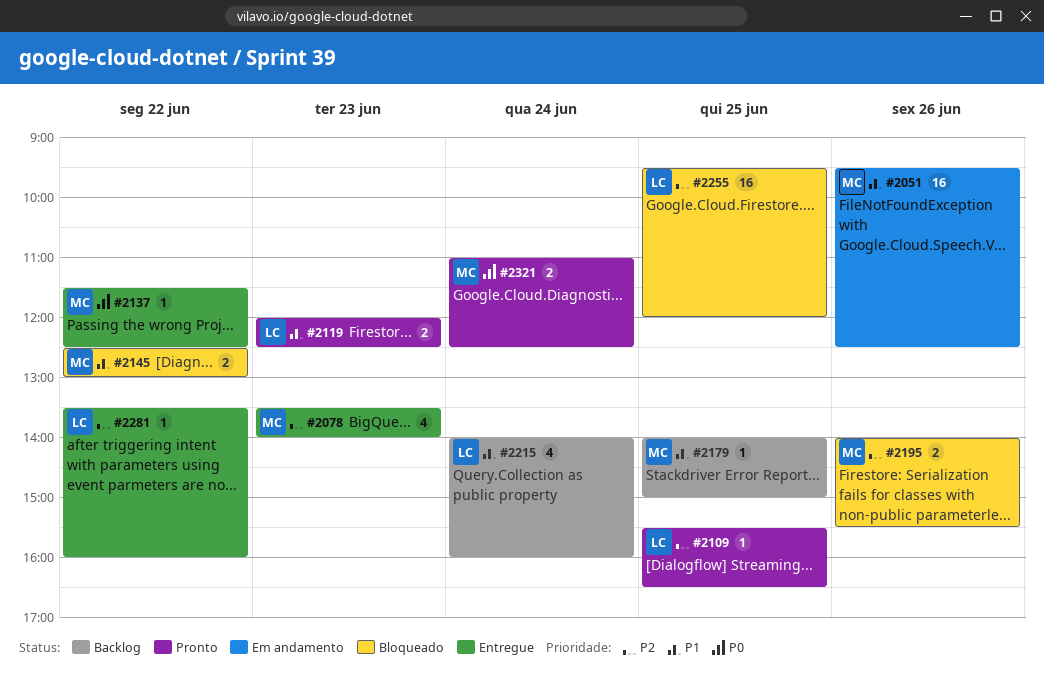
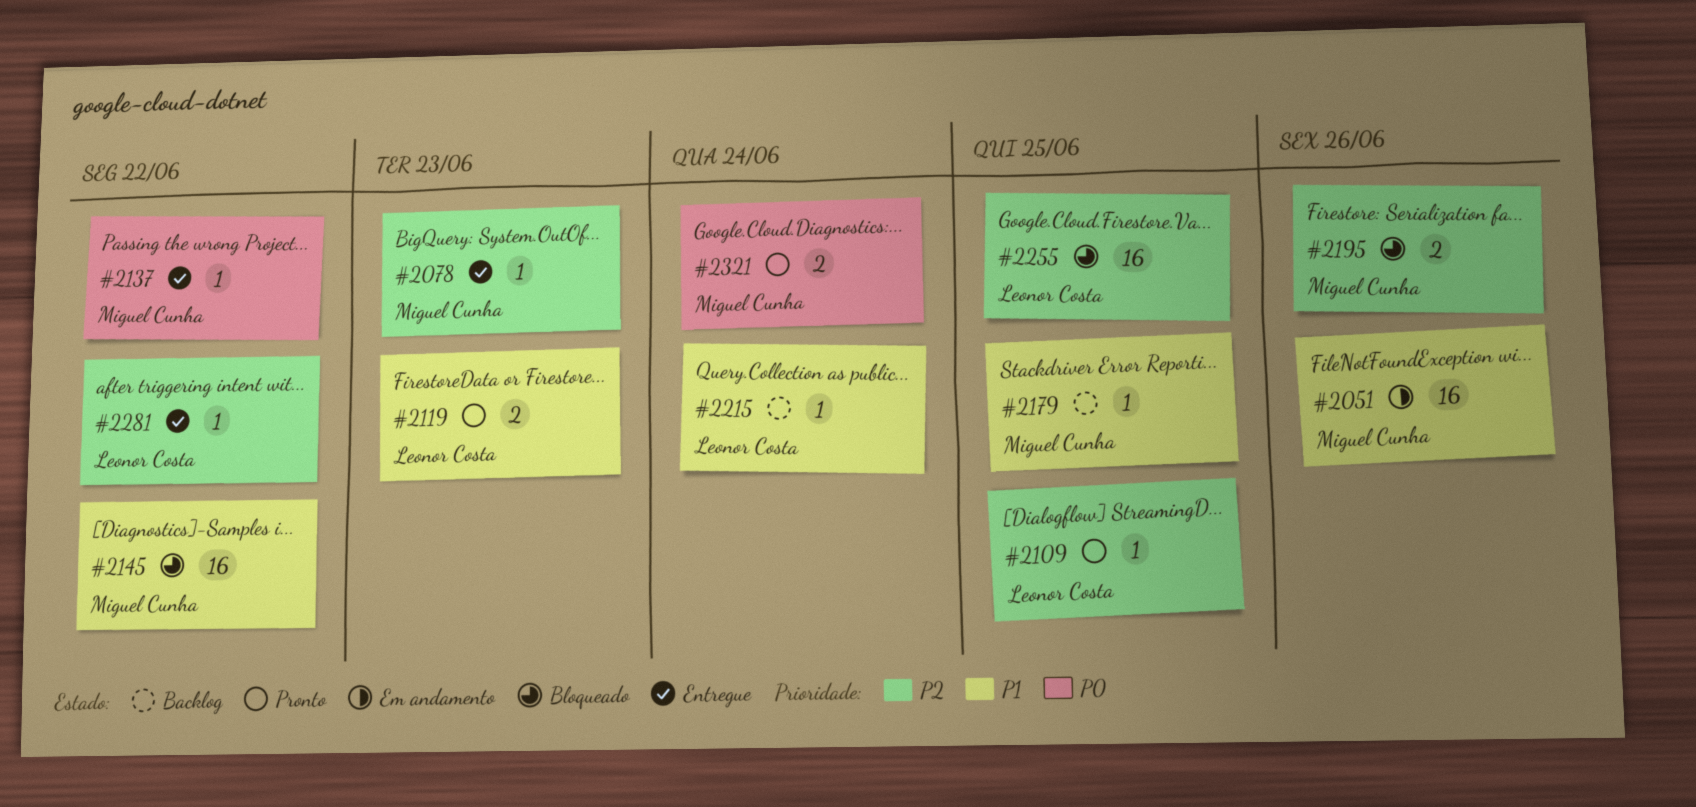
#2078, estimate: 4 -> 1
#2145, estimate: 2 -> 16
#2215, estimate: 4 -> 1

